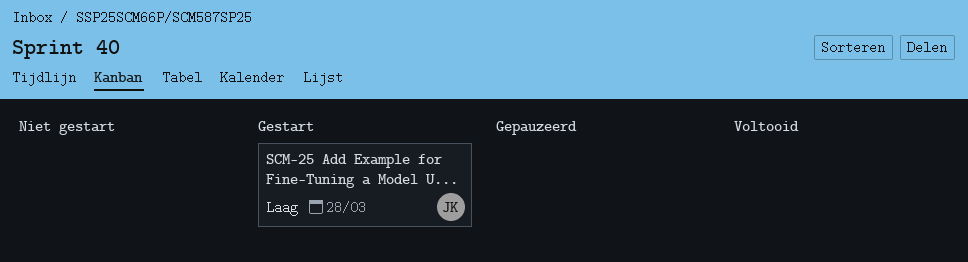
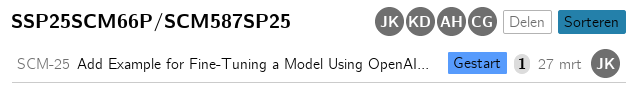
SCM-25, due: Mar 28 -> Mar 27

